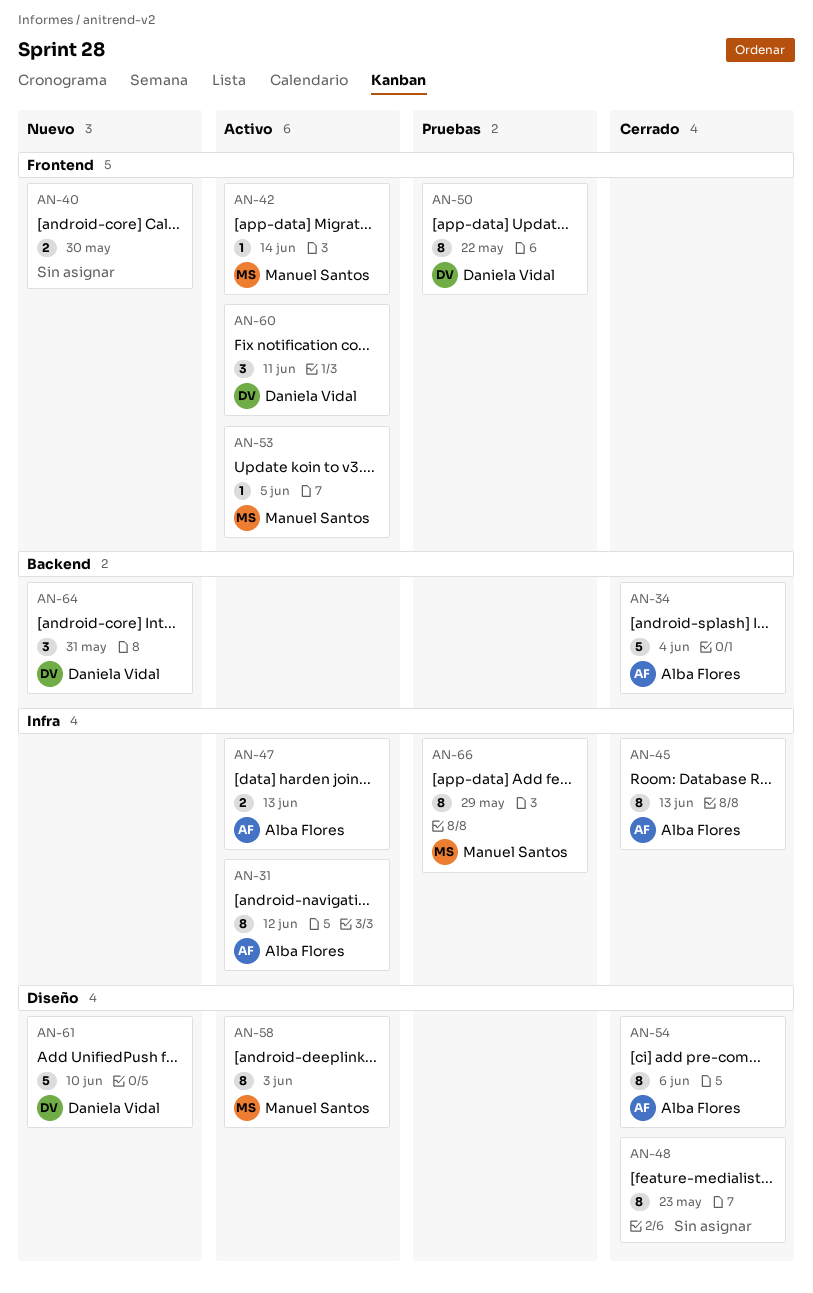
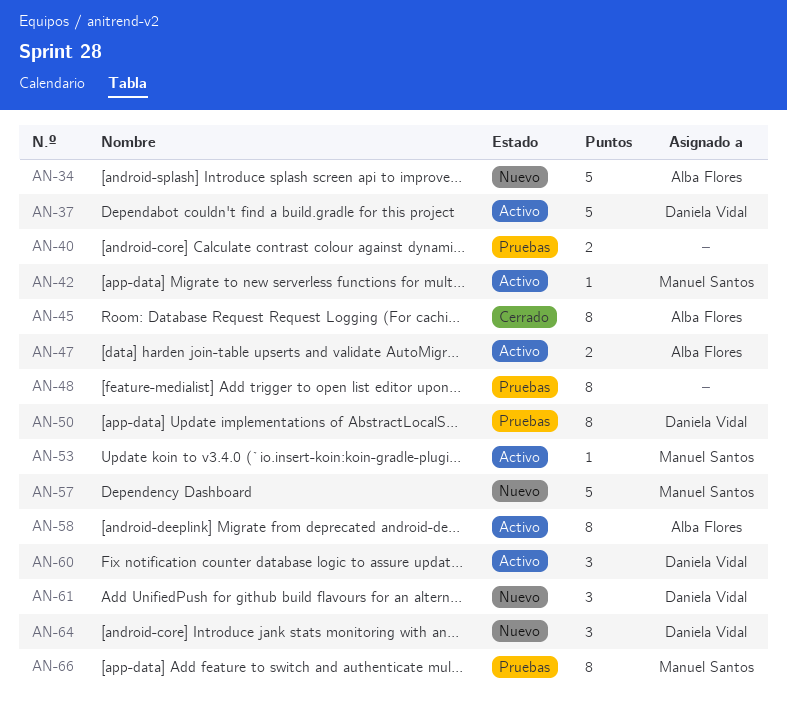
AN-31: present -> none
AN-34, status: Cerrado -> Nuevo
AN-37: none -> present
AN-40, status: Nuevo -> Pruebas
AN-48, status: Cerrado -> Pruebas
AN-54: present -> none
AN-57: none -> present
AN-58, owner: Manuel Santos -> Alba Flores
AN-61, estimate: 5 -> 3

